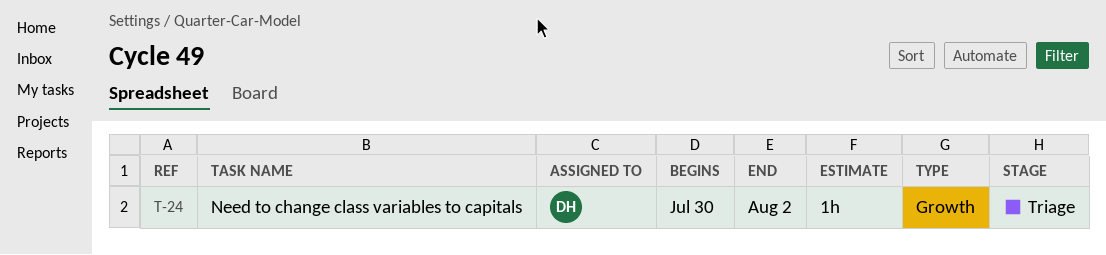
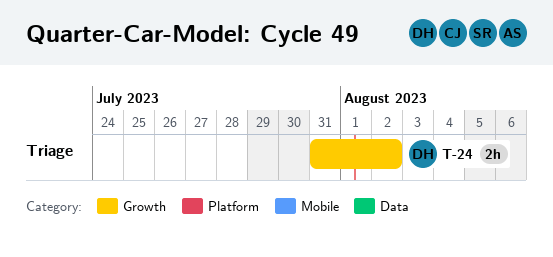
T-24, estimate: 1h -> 2h
T-24, start: Jul 30 -> Jul 31

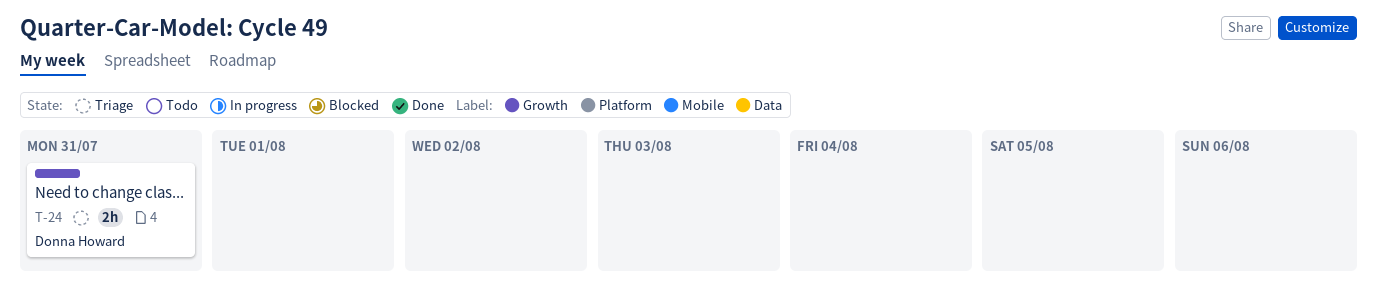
T-24, due: Aug 2 -> Jul 31

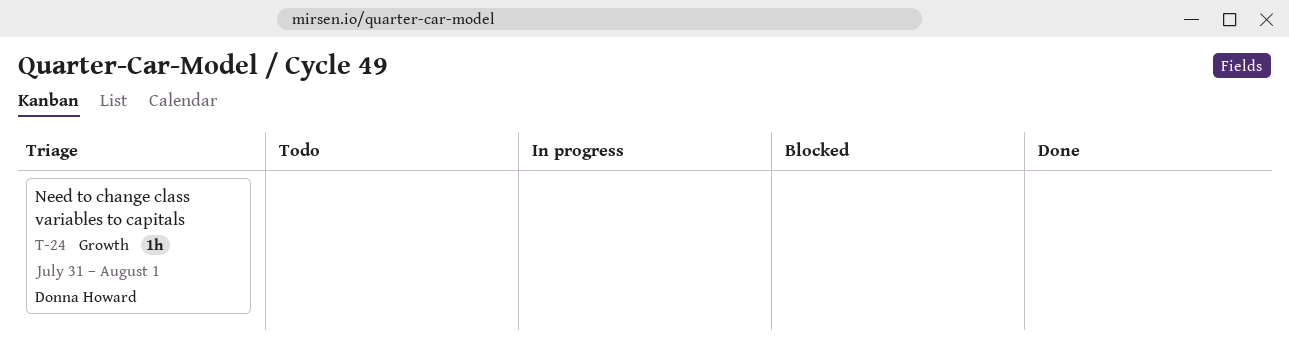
T-24, estimate: 2h -> 1h
T-24, due: Jul 31 -> Aug 1

